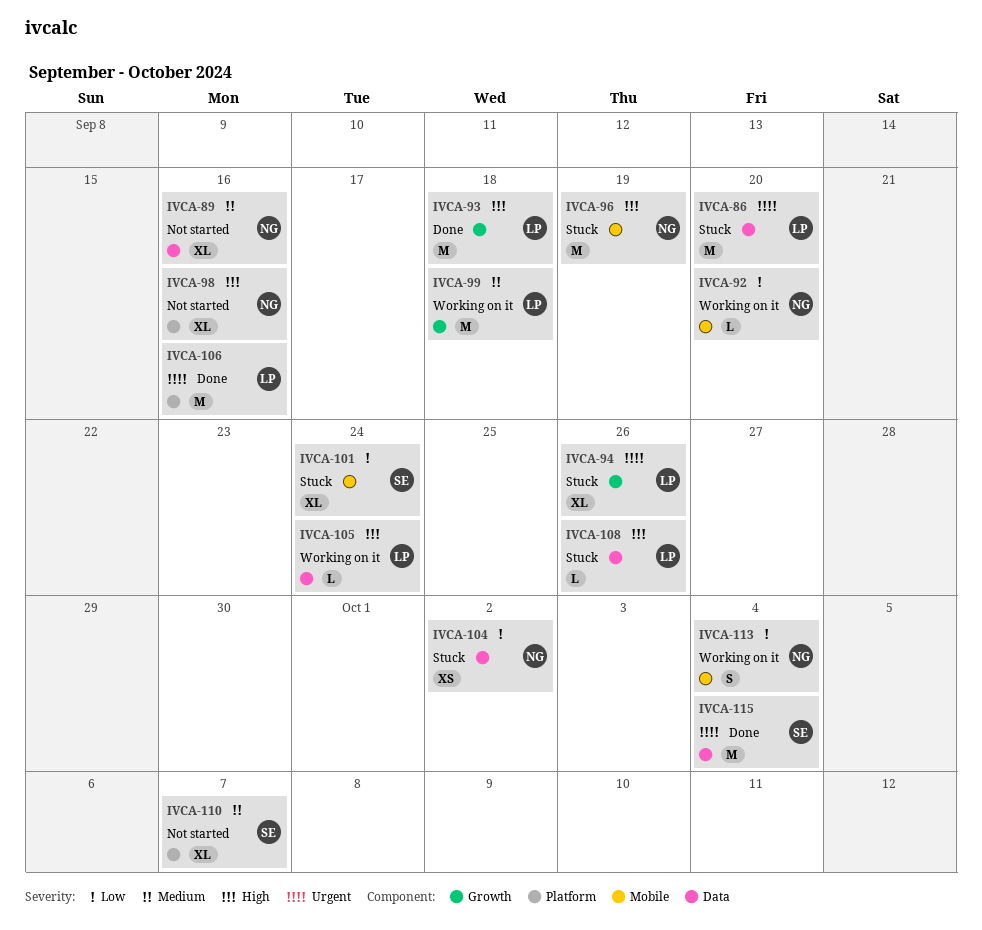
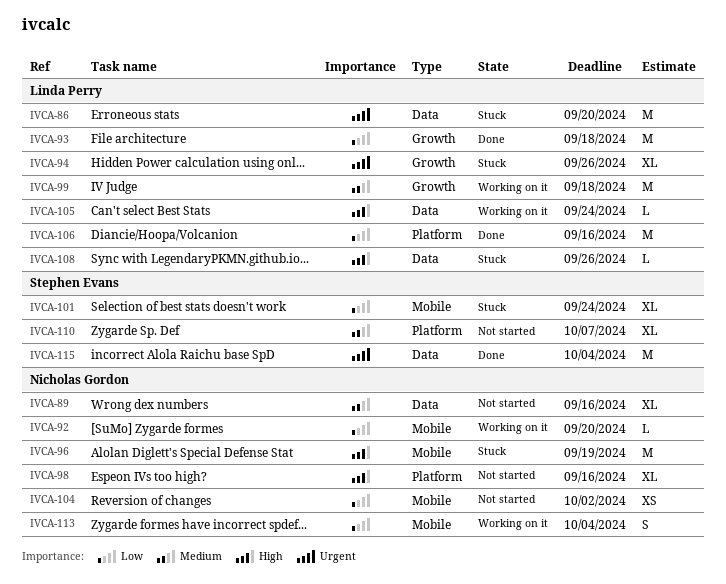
IVCA-93, priority: High -> Low
IVCA-104, status: Stuck -> Not started
IVCA-104, label: Data -> Mobile
IVCA-106, priority: Urgent -> Low

